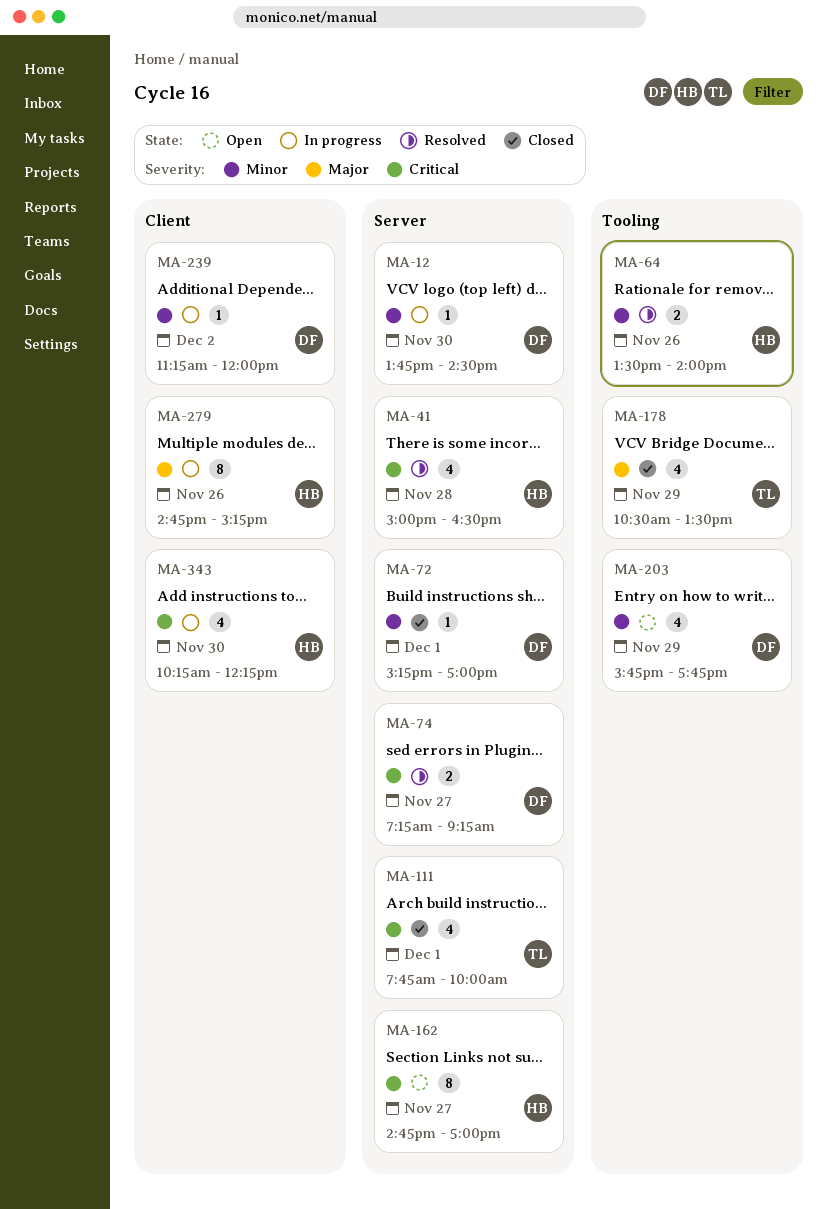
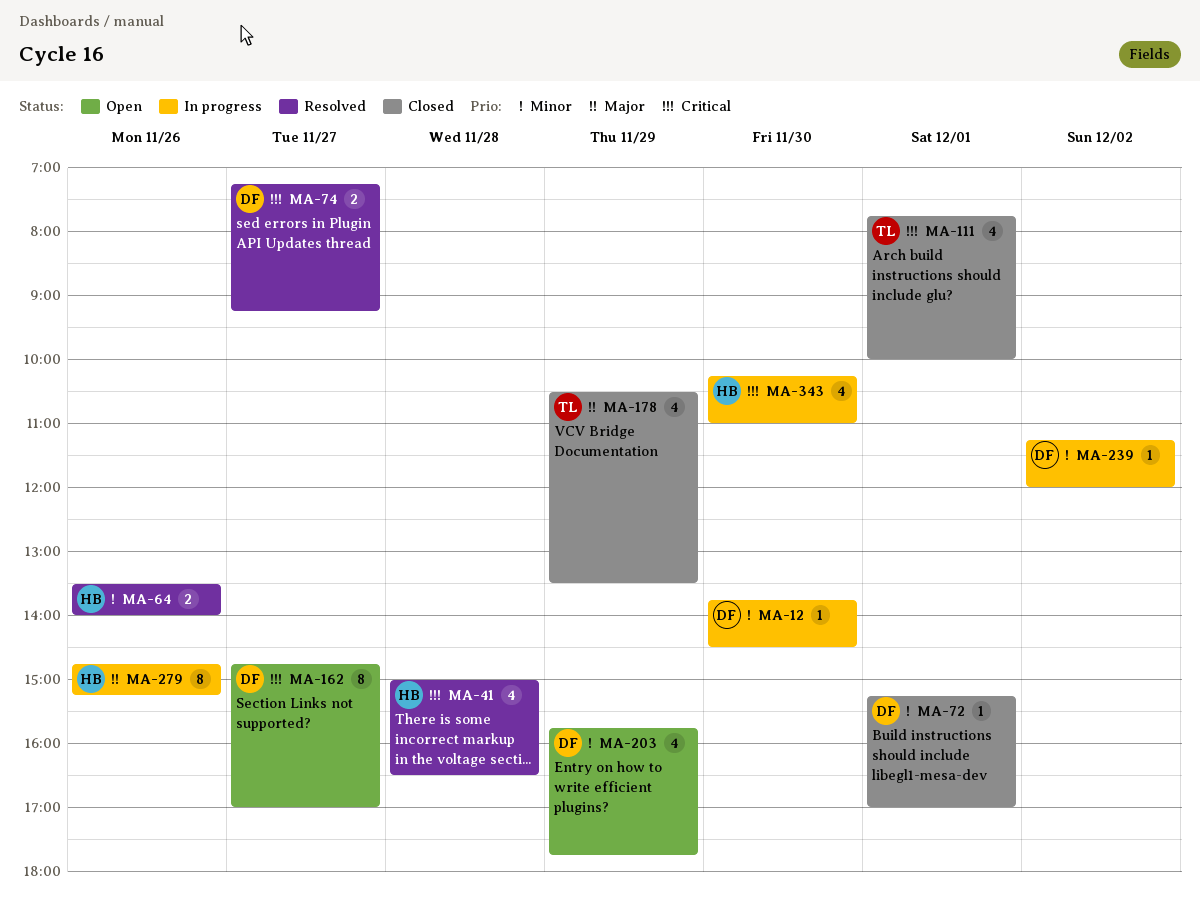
MA-162, owner: HB -> DF
MA-343, ends: 12:15 -> 11:00

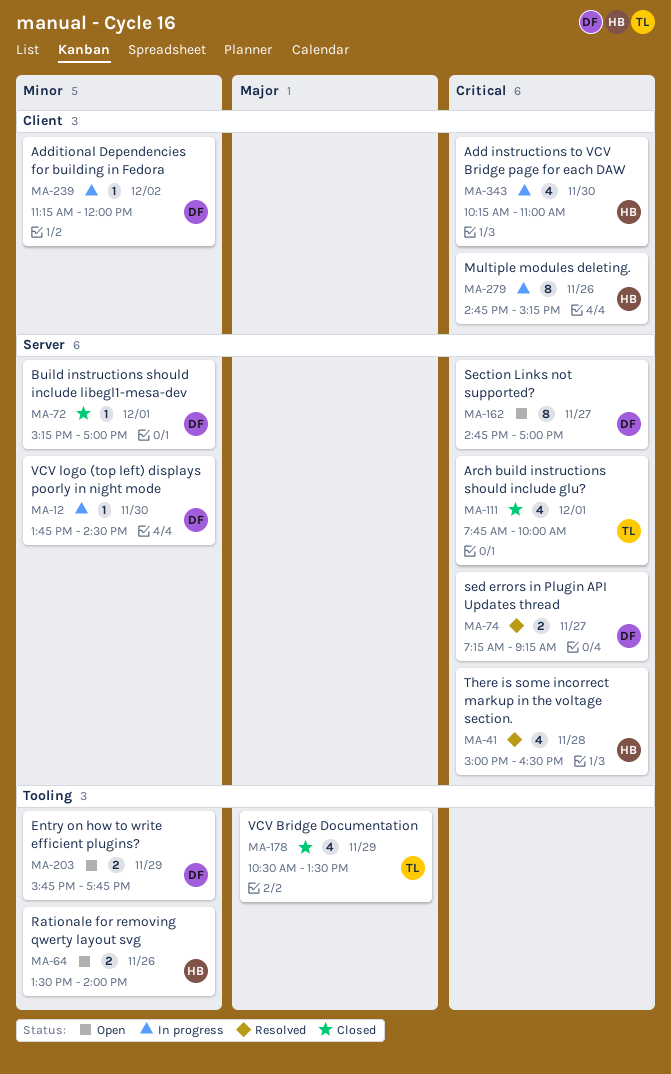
MA-64, status: Resolved -> Open
MA-203, estimate: 4 -> 2
MA-279, priority: Major -> Critical

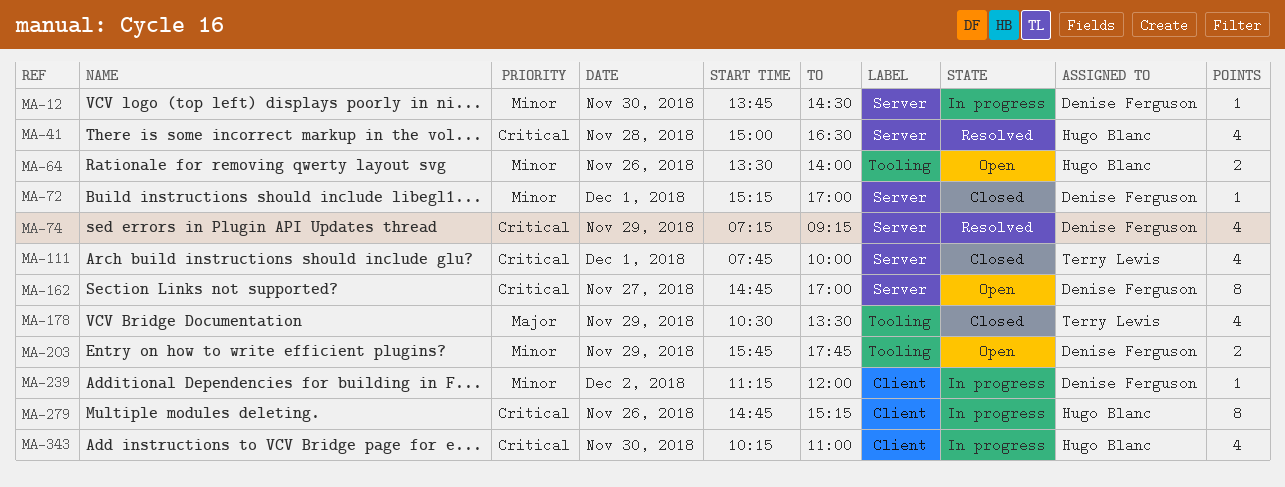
MA-74, estimate: 2 -> 4
MA-74, day: Nov 27 -> Nov 29

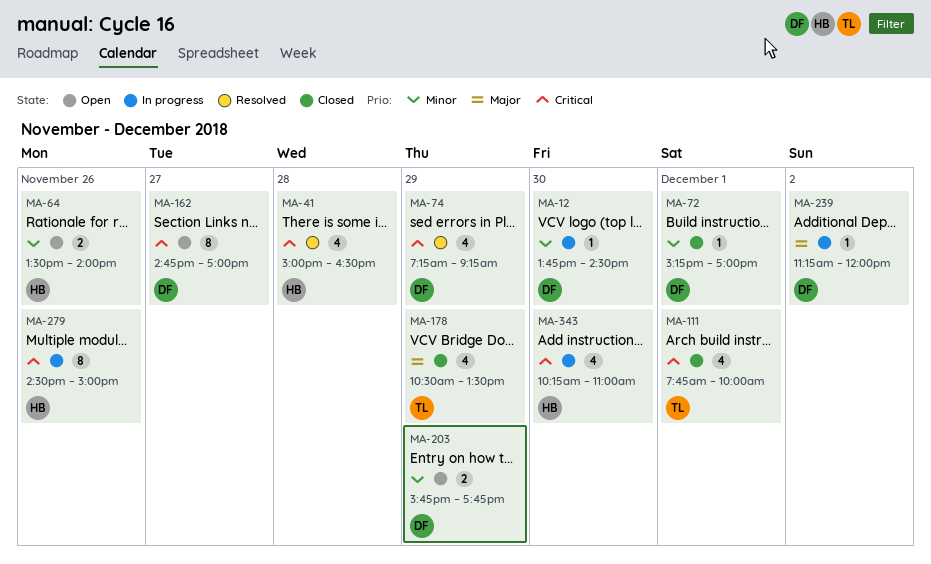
MA-239, priority: Minor -> Major
MA-279, begins: 14:45 -> 14:30
MA-279, ends: 15:15 -> 15:00

